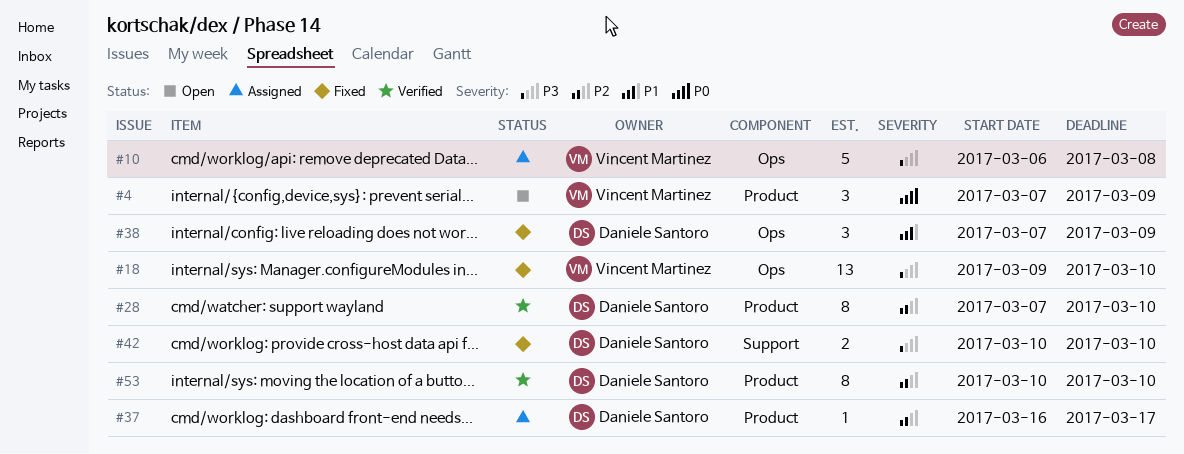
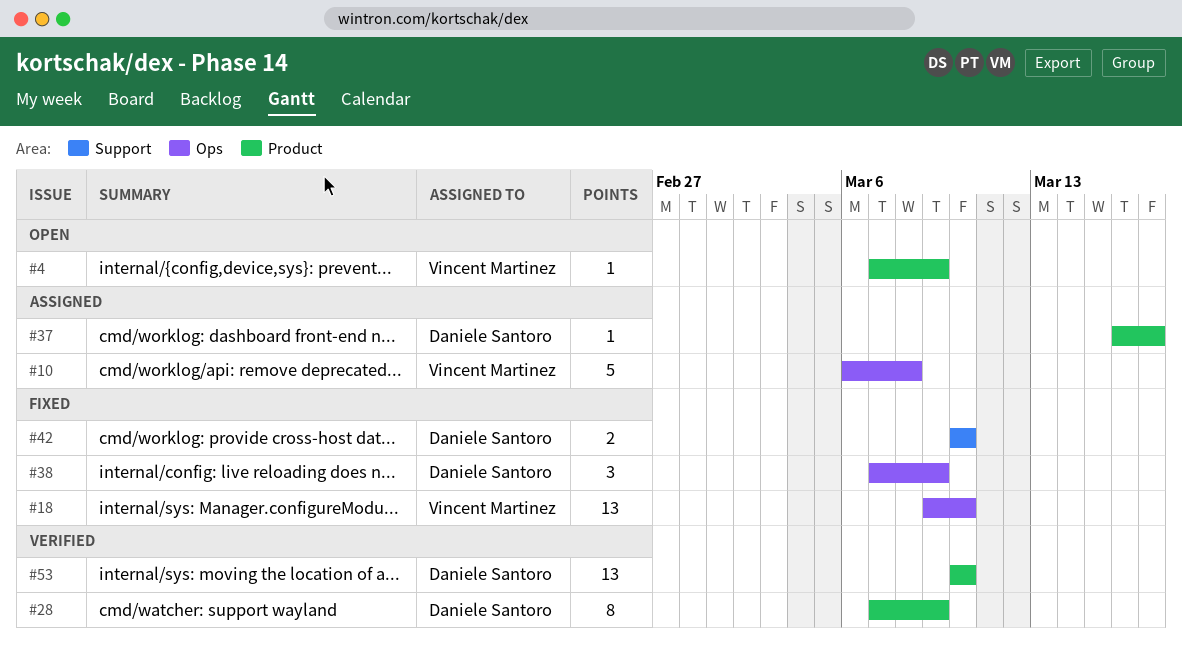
#4, estimate: 3 -> 1
#28, due: Mar 10 -> Mar 9
#53, estimate: 8 -> 13

